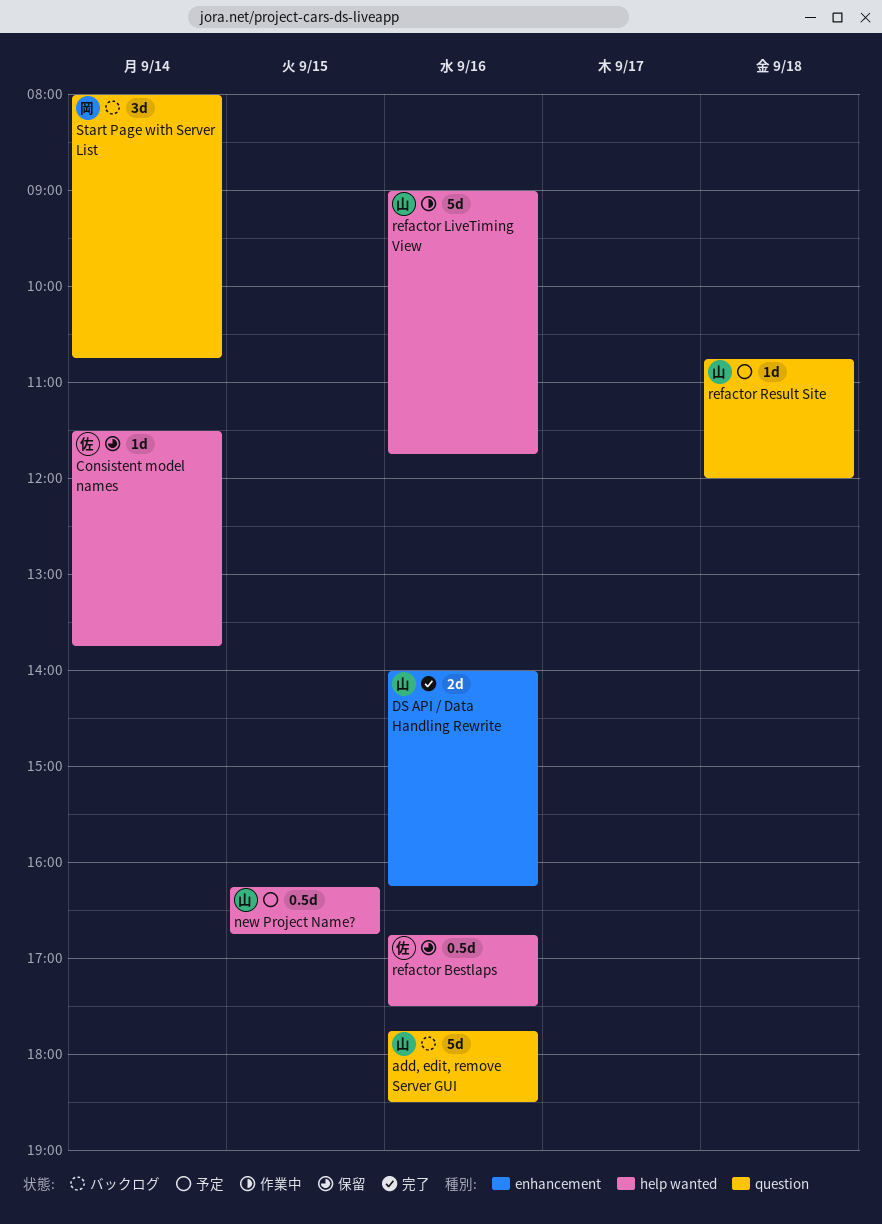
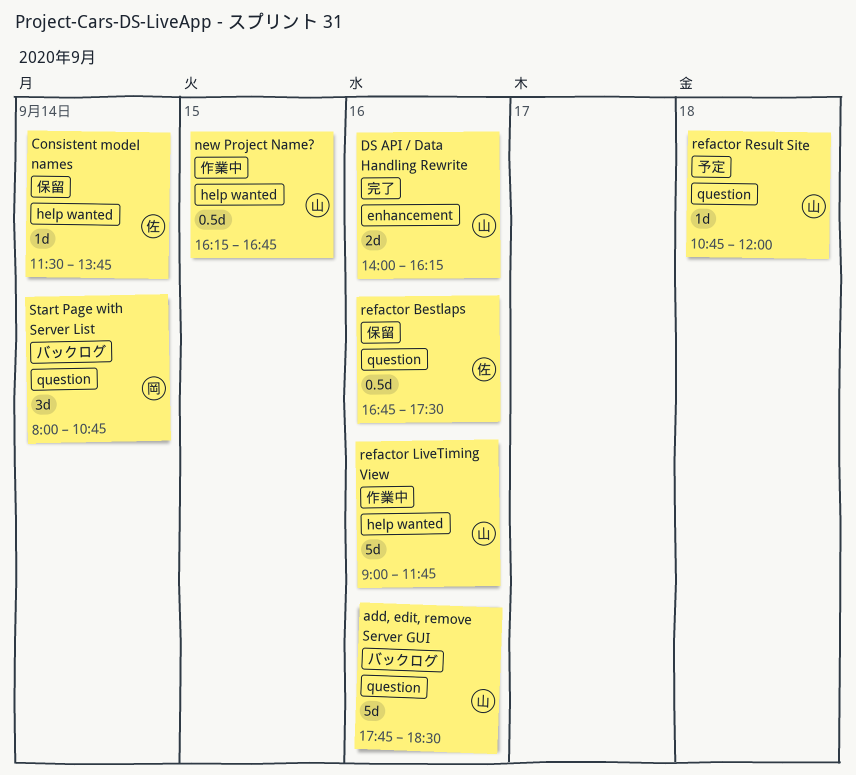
new Project Name?, status: 予定 -> 作業中
refactor Bestlaps, label: help wanted -> question

